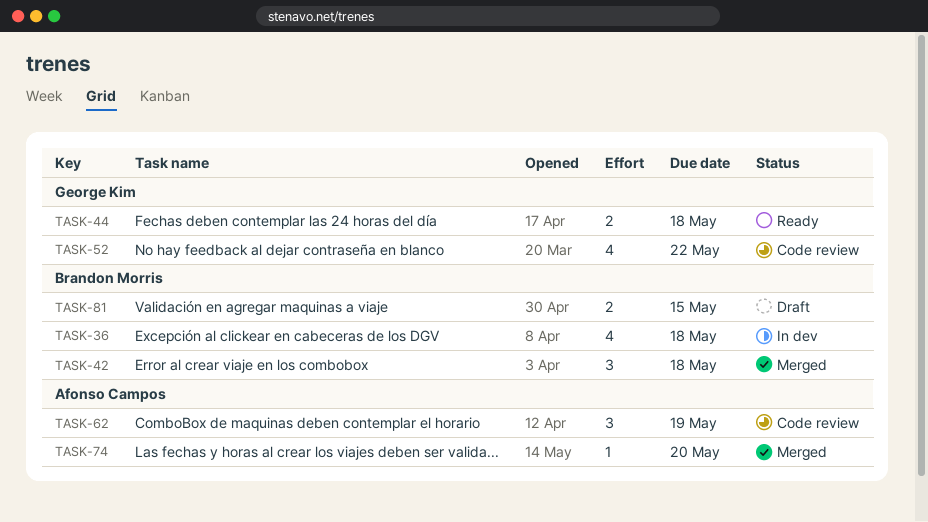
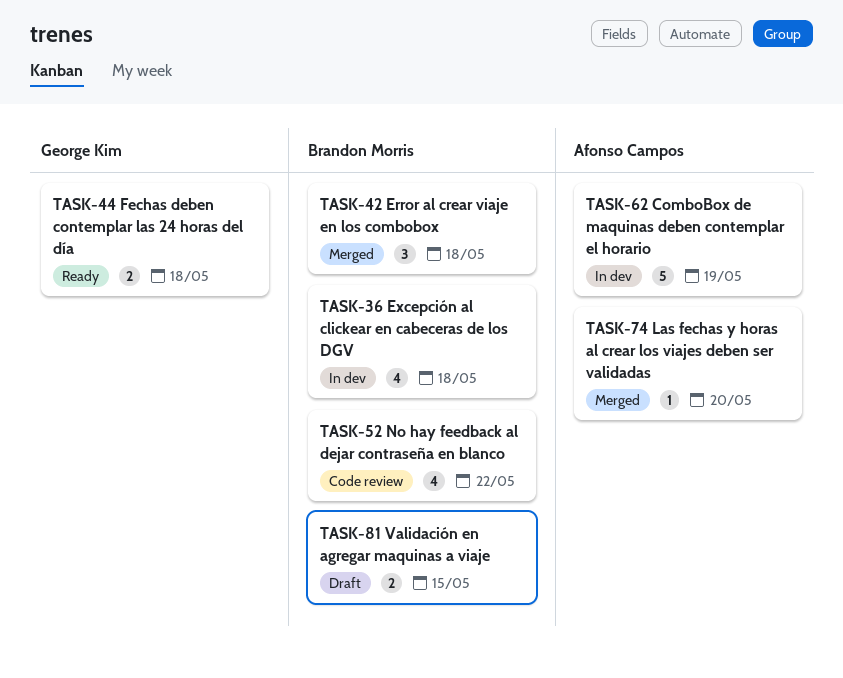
TASK-52, owner: George Kim -> Brandon Morris
TASK-62, status: Code review -> In dev
TASK-62, estimate: 3 -> 5

